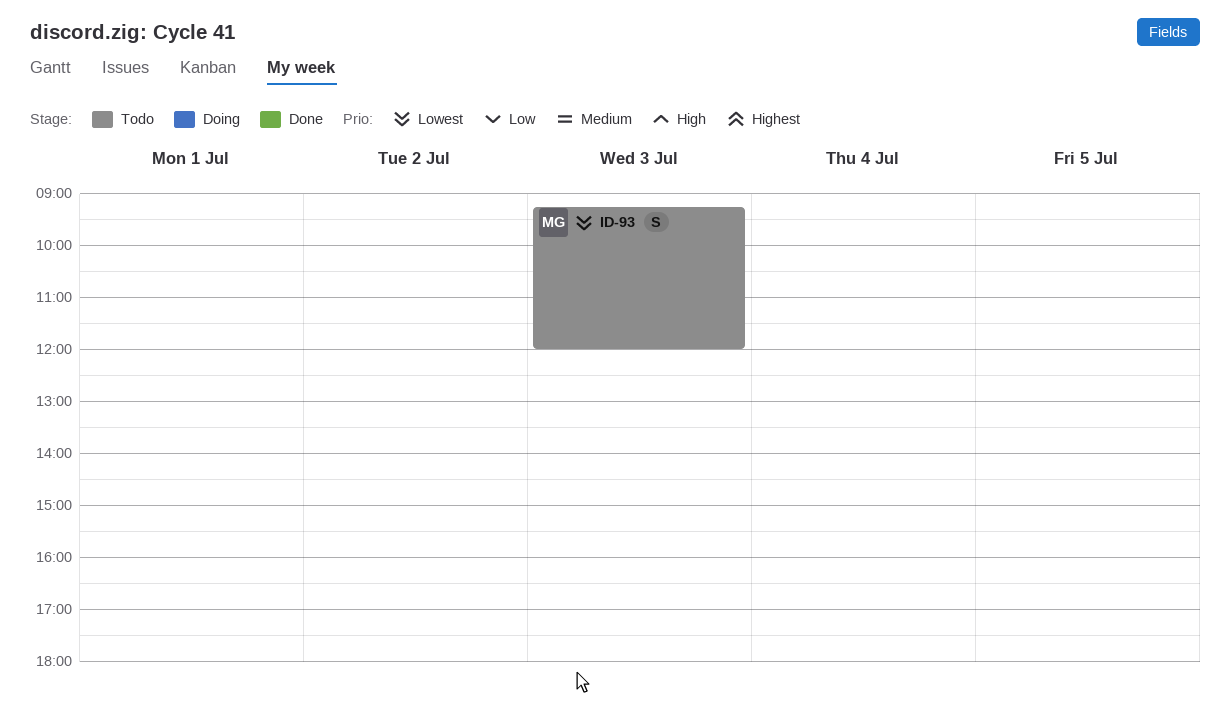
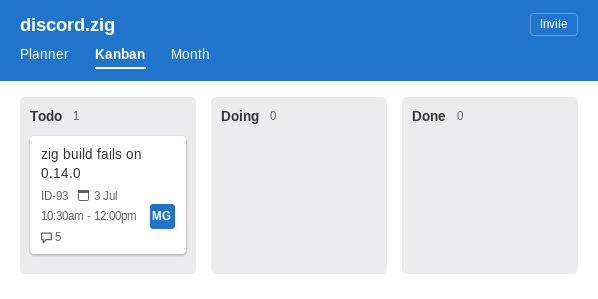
ID-93, begins: 09:15 -> 10:30

